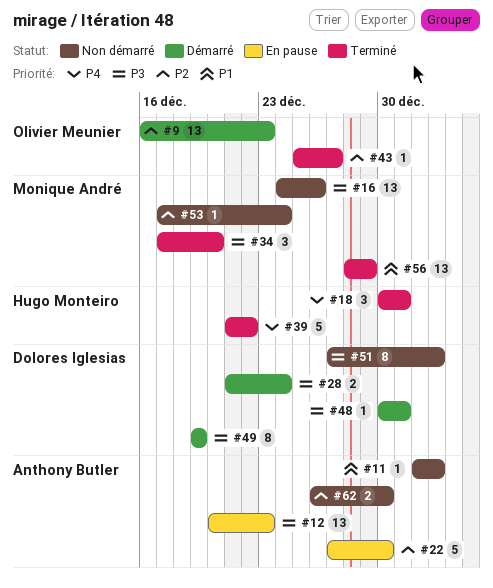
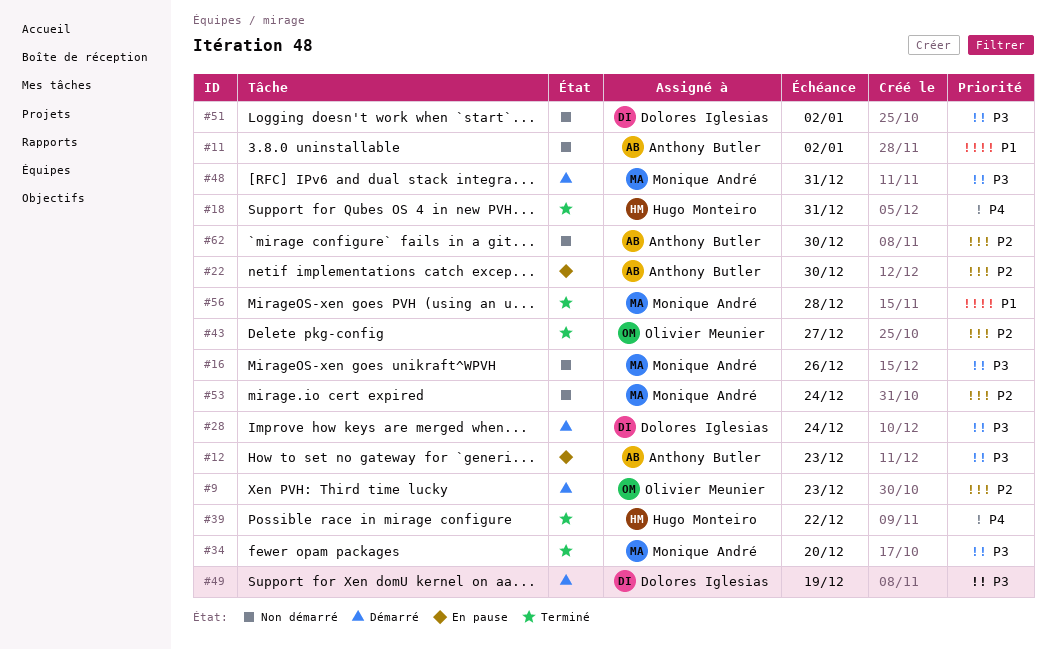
#48, owner: Dolores Iglesias -> Monique André
#56, due: Dec 29 -> Dec 28

